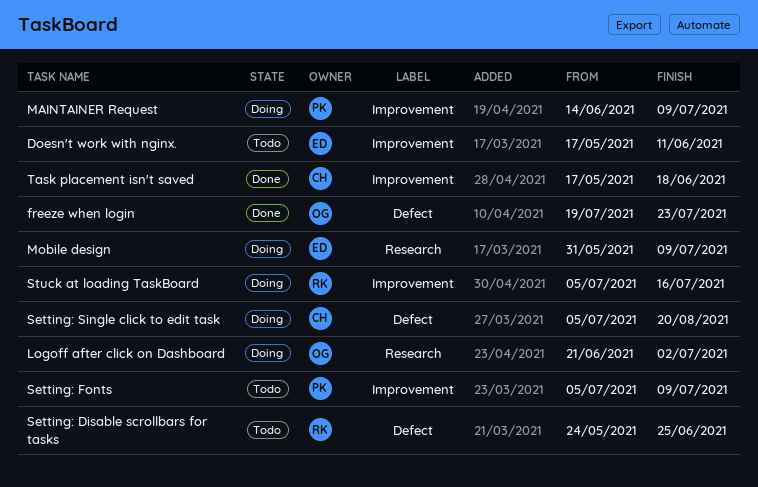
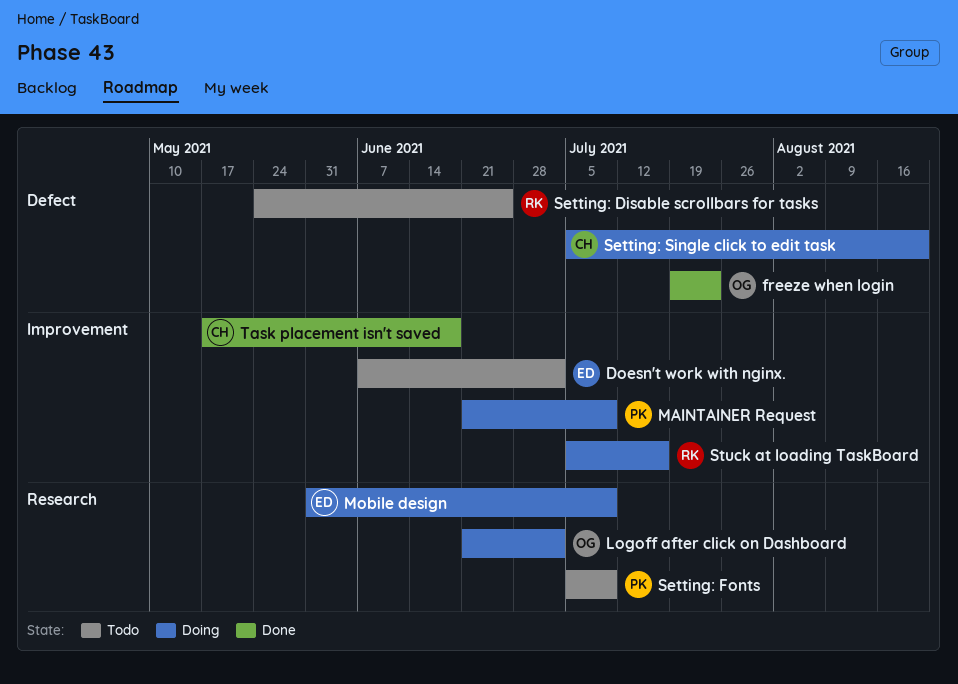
Doesn't work with nginx., start: May 17 -> Jun 7
Doesn't work with nginx., due: Jun 11 -> Jul 2
MAINTAINER Request, start: Jun 14 -> Jun 21
Setting: Fonts, label: Improvement -> Research

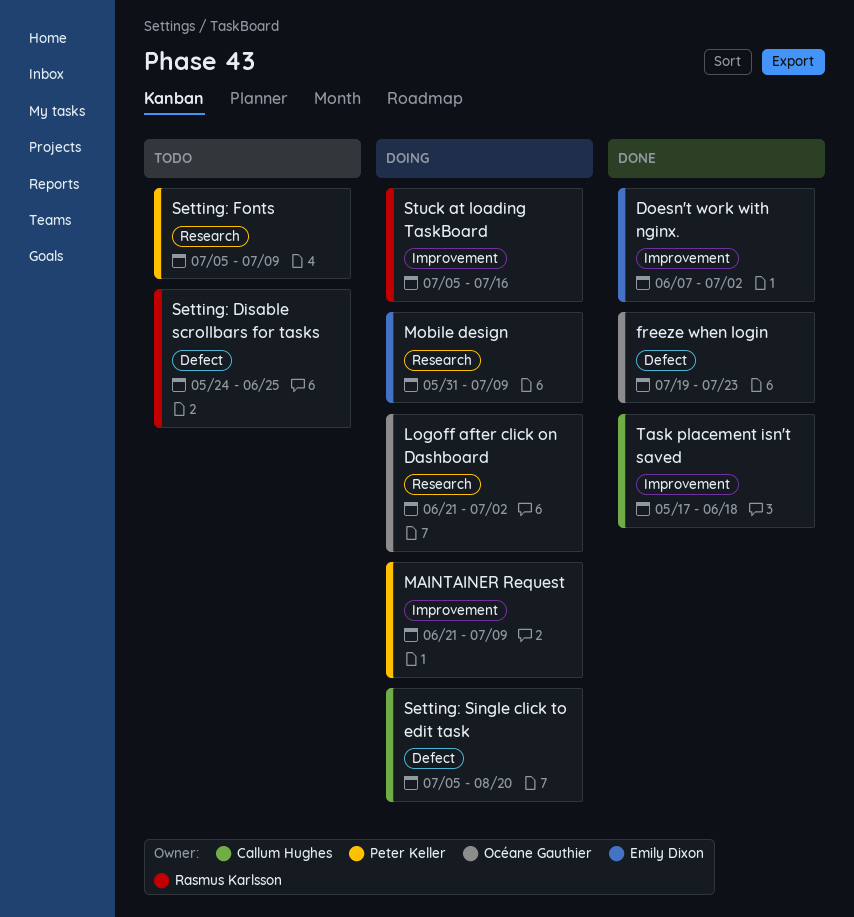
Doesn't work with nginx., status: Todo -> Done

